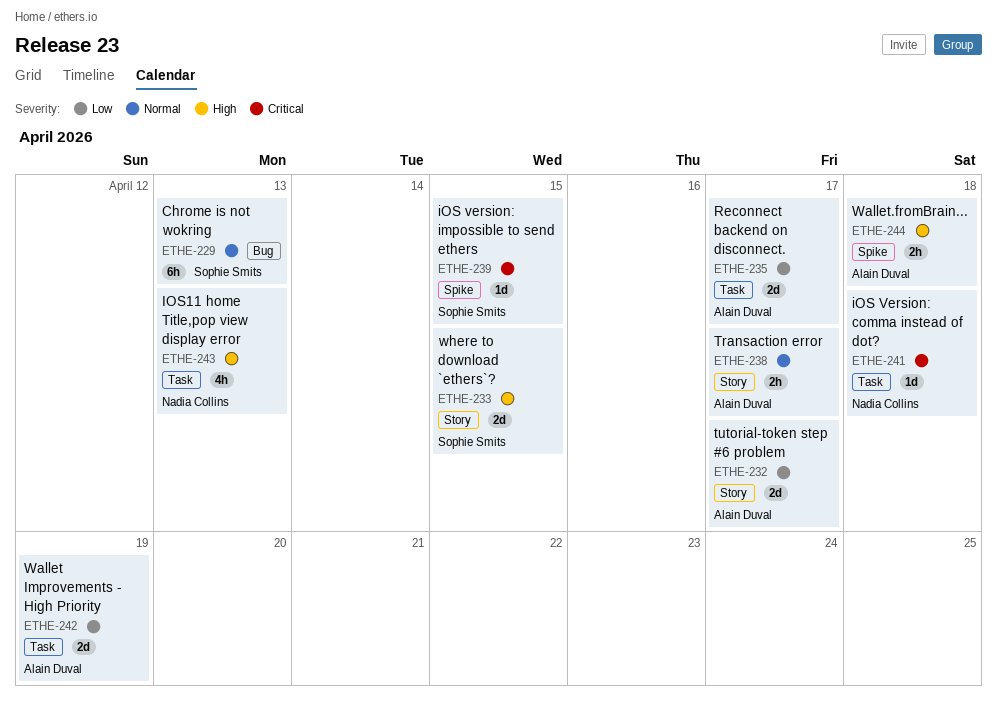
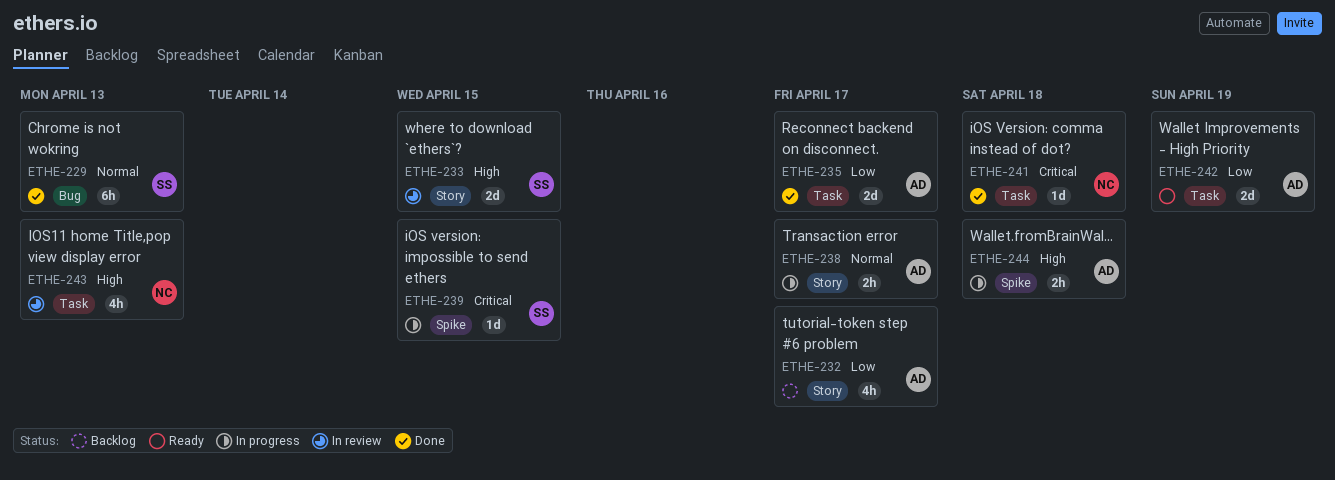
ETHE-232, estimate: 2d -> 4h

